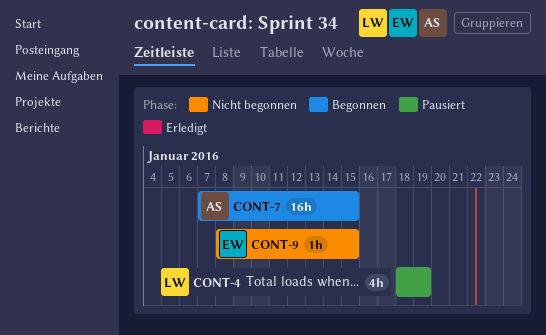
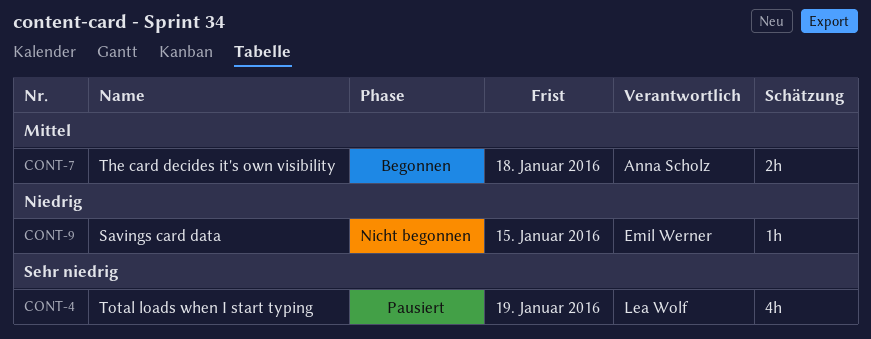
CONT-7, estimate: 16h -> 2h
CONT-7, due: Jan 15 -> Jan 18

